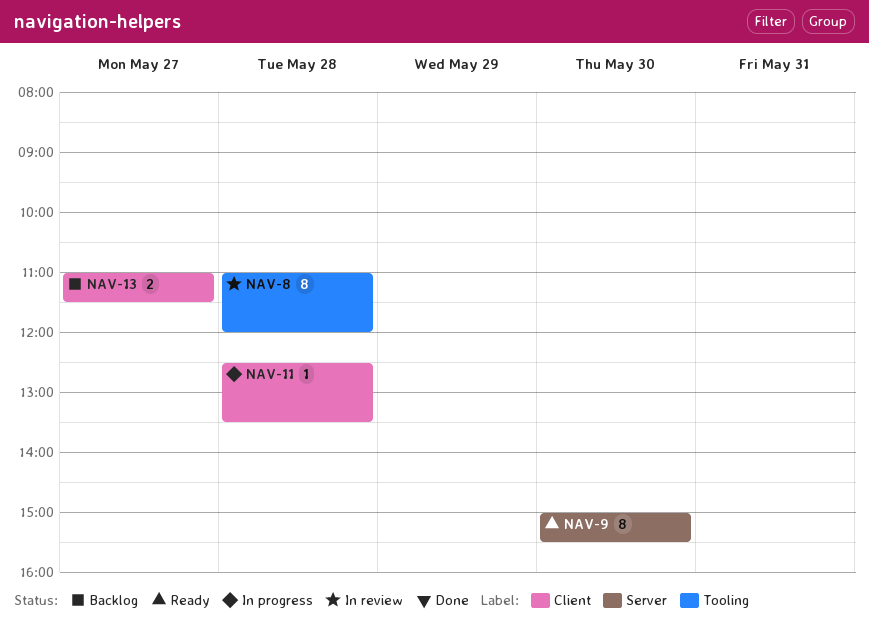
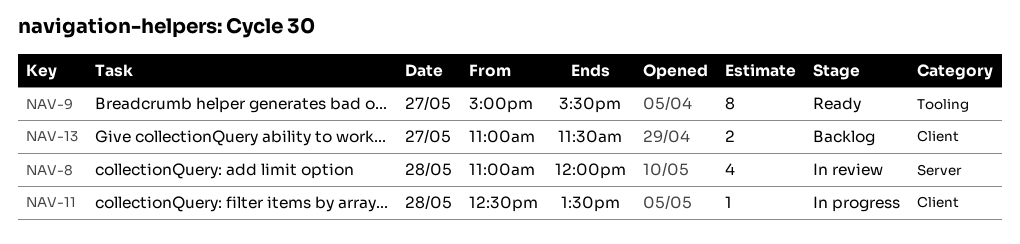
NAV-8, label: Tooling -> Server
NAV-8, estimate: 8 -> 4
NAV-9, label: Server -> Tooling
NAV-9, day: May 30 -> May 27

